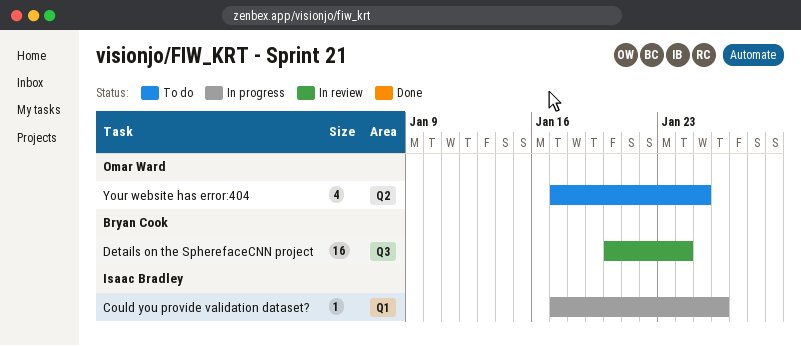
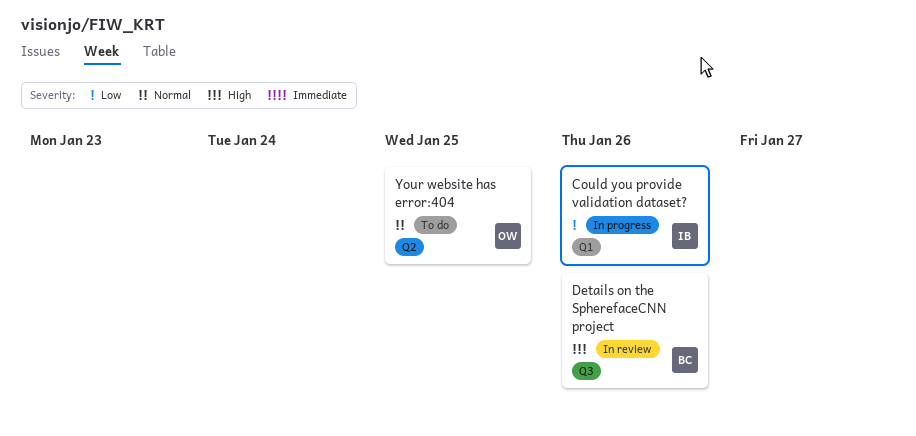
Details on the SpherefaceCNN project, due: Jan 24 -> Jan 26

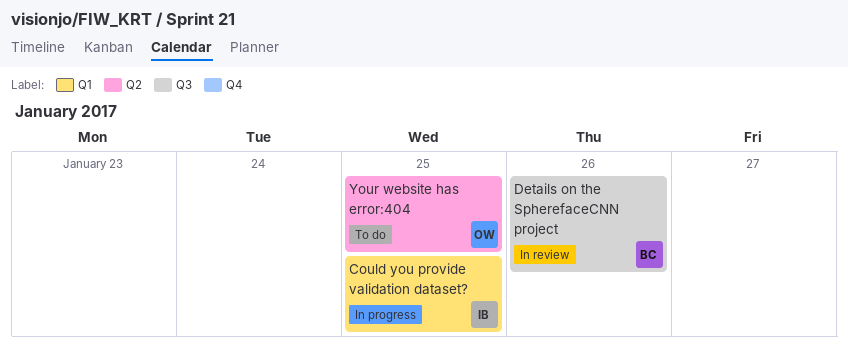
Could you provide validation dataset?, due: Jan 26 -> Jan 25

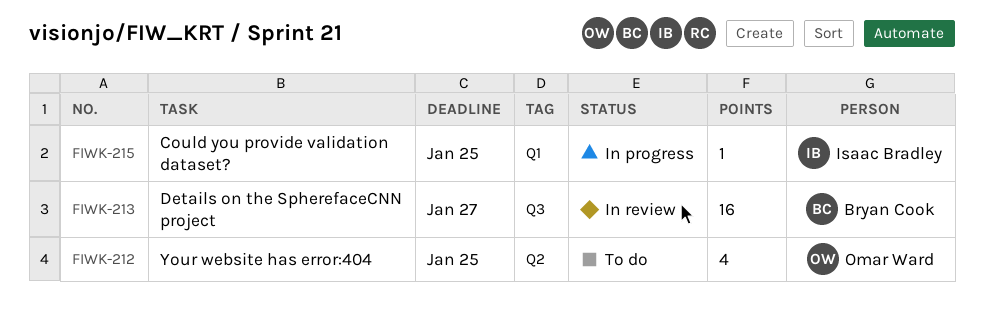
Details on the SpherefaceCNN project, due: Jan 26 -> Jan 27

